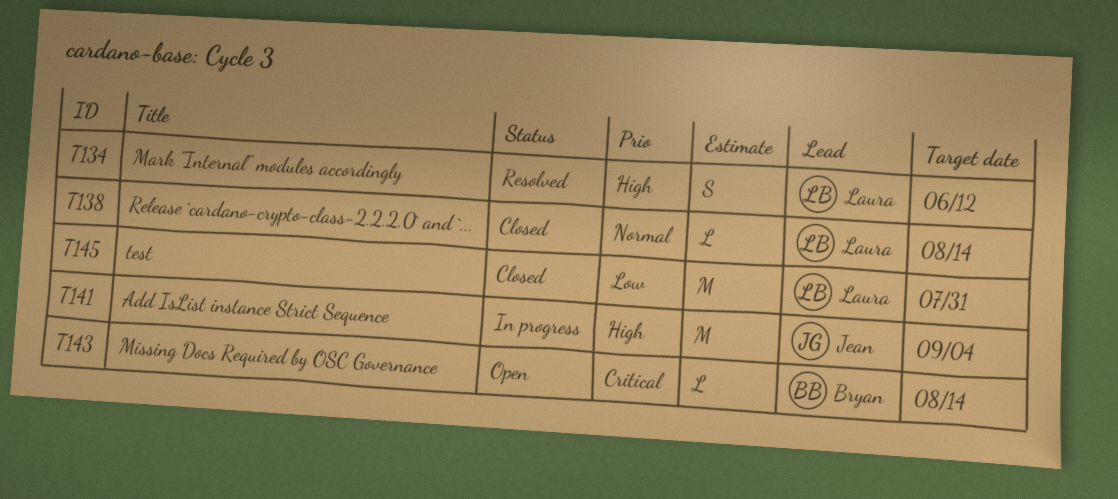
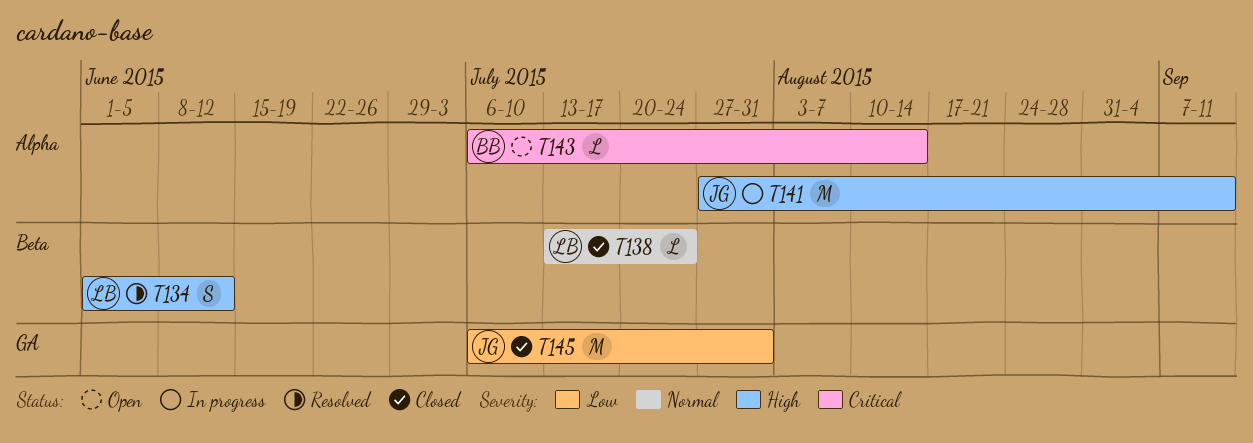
T138, due: Aug 14 -> Jul 24
T141, due: Sep 4 -> Sep 11
T145, owner: Laura -> Jean

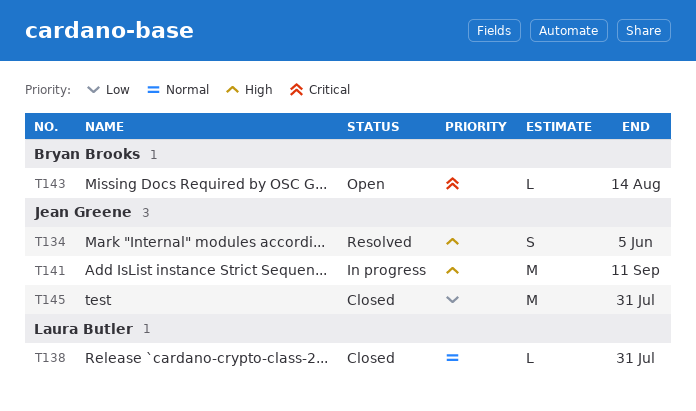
T134, owner: Laura Butler -> Jean Greene
T134, due: Jun 12 -> Jun 5
T138, due: Jul 24 -> Jul 31

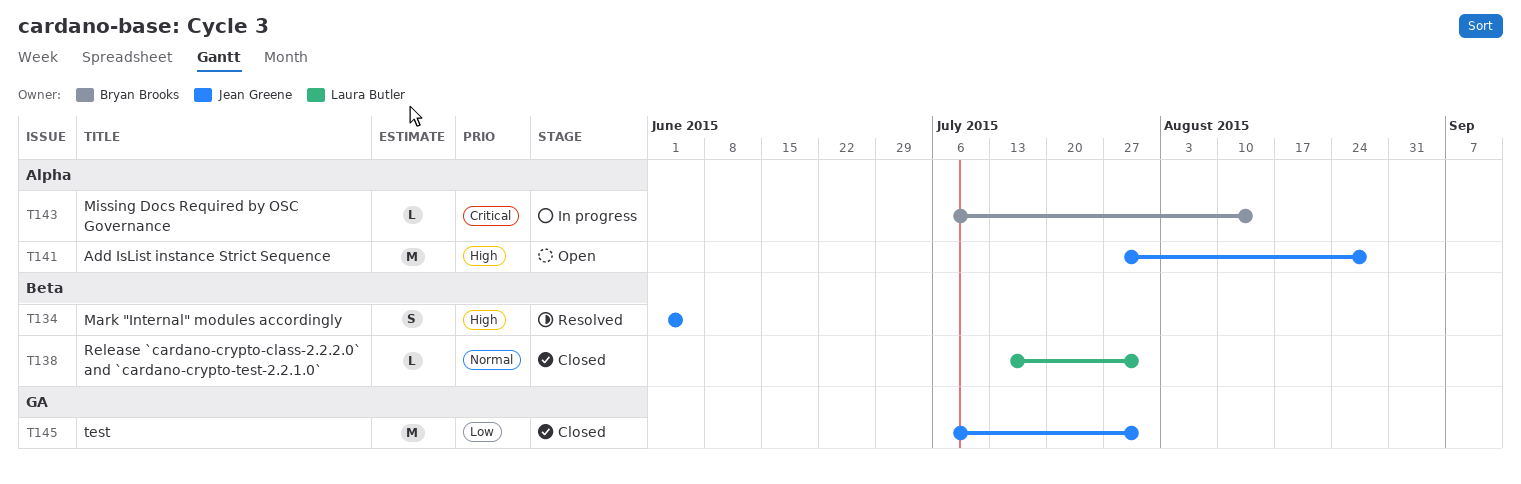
T141, status: In progress -> Open
T141, due: Sep 11 -> Aug 28
T143, status: Open -> In progress

